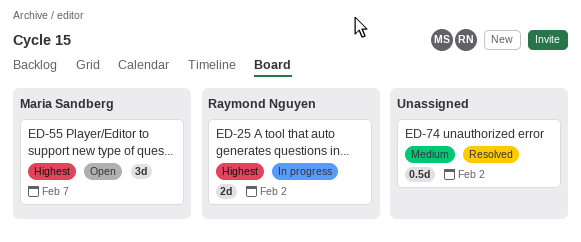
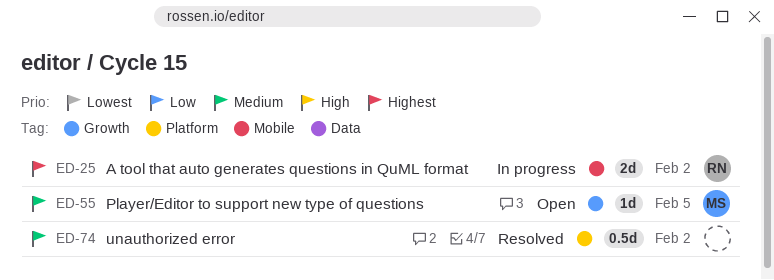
ED-55, priority: Highest -> Medium
ED-55, estimate: 3d -> 1d
ED-55, due: Feb 7 -> Feb 5

